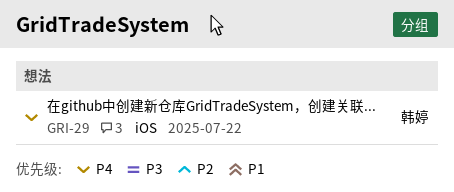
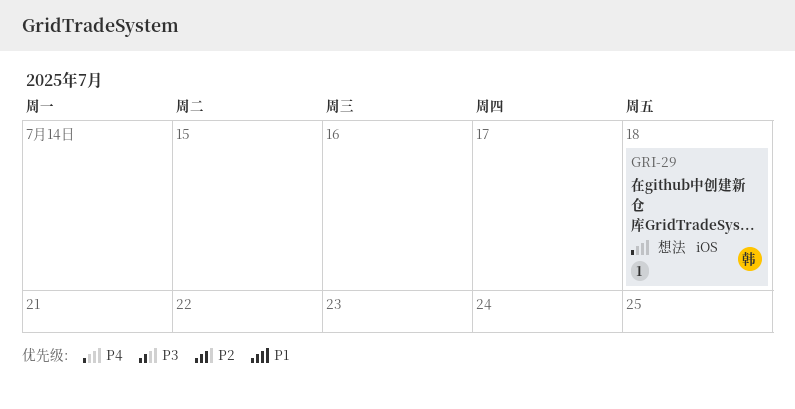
GRI-29, due: Jul 22 -> Jul 18

